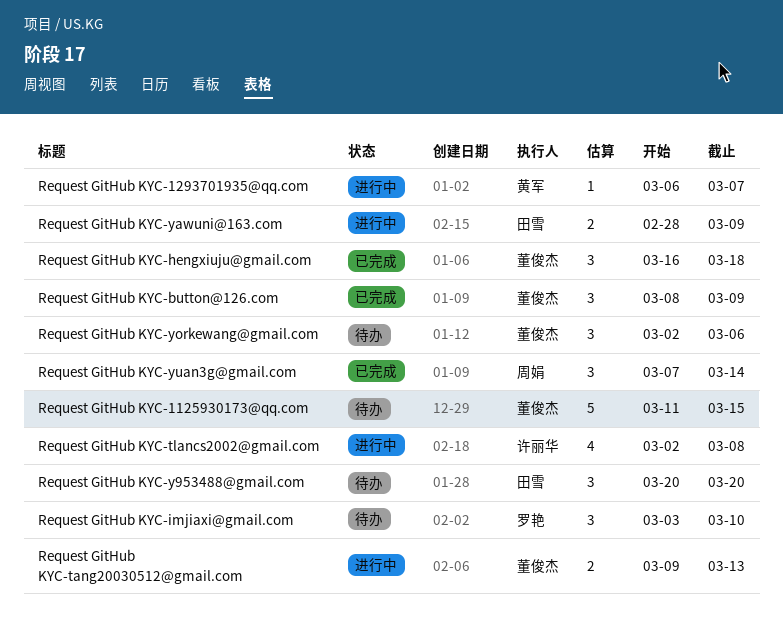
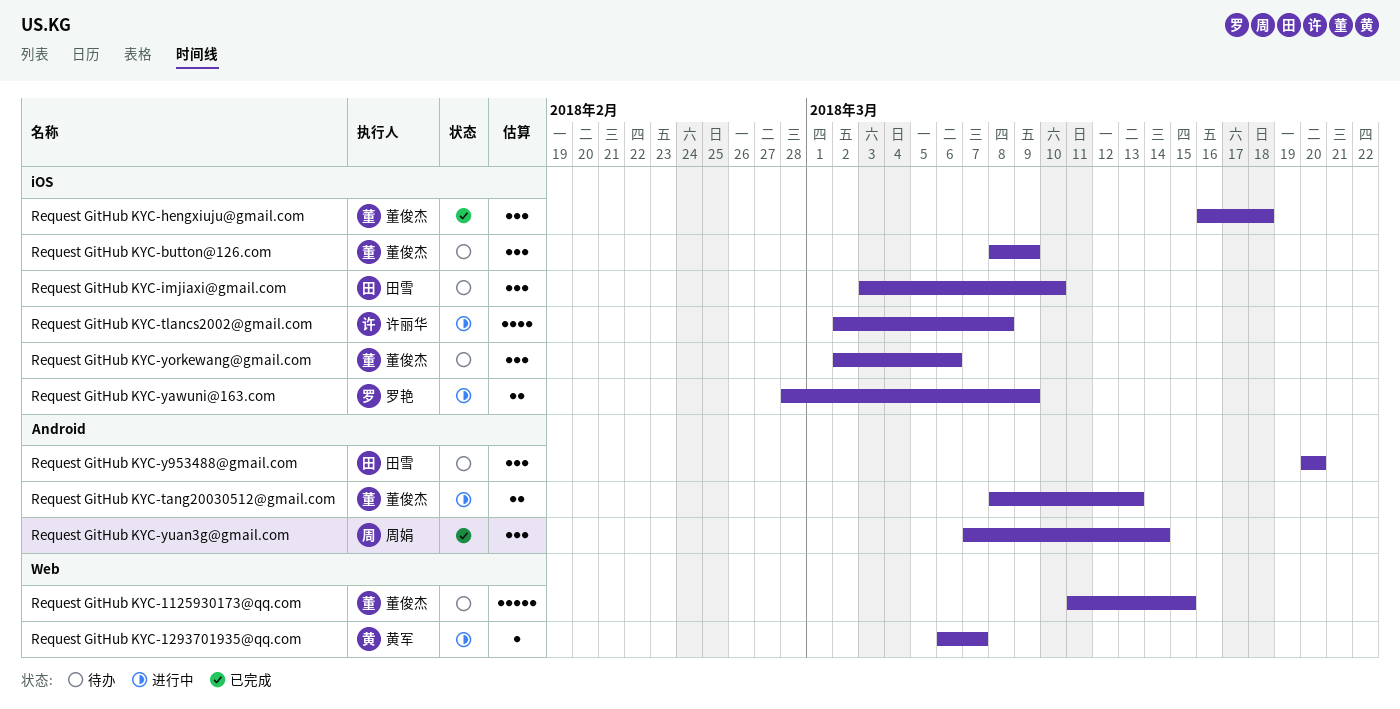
Request GitHub KYC-button@126.com, status: 已完成 -> 待办
Request GitHub KYC-imjiaxi@gmail.com, owner: 罗艳 -> 田雪
Request GitHub KYC-tang20030512@gmail.com, start: Mar 9 -> Mar 8
Request GitHub KYC-yawuni@163.com, owner: 田雪 -> 罗艳

